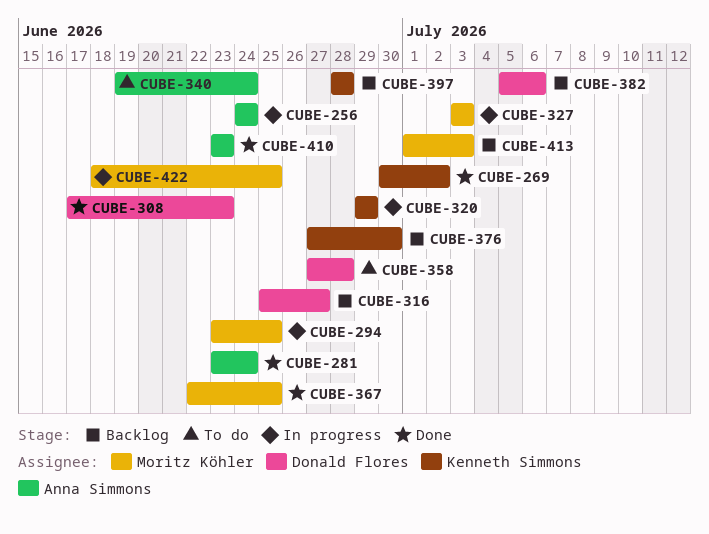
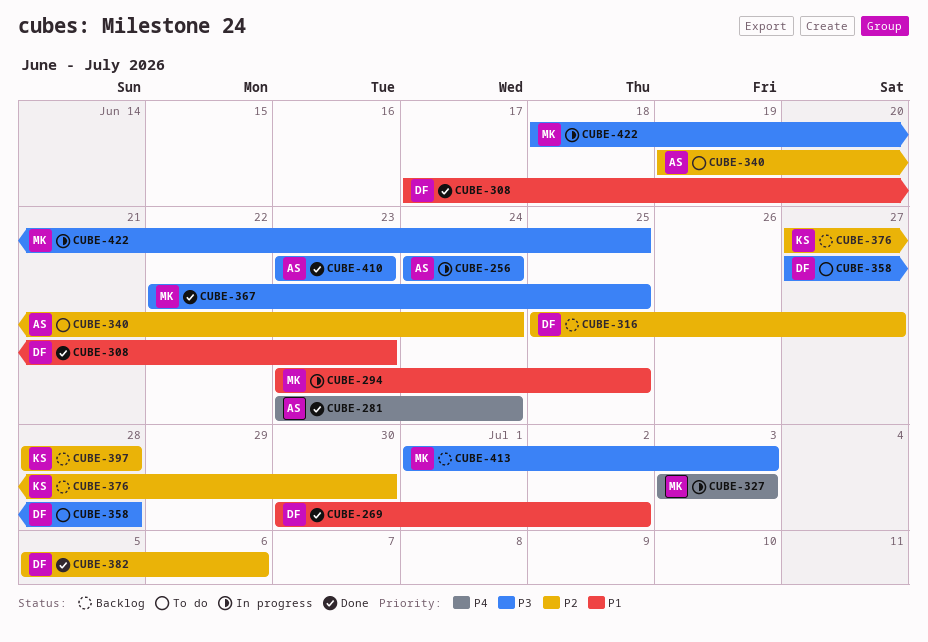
CUBE-269, owner: Kenneth Simmons -> Donald Flores
CUBE-320: present -> none
CUBE-382, status: Backlog -> Done

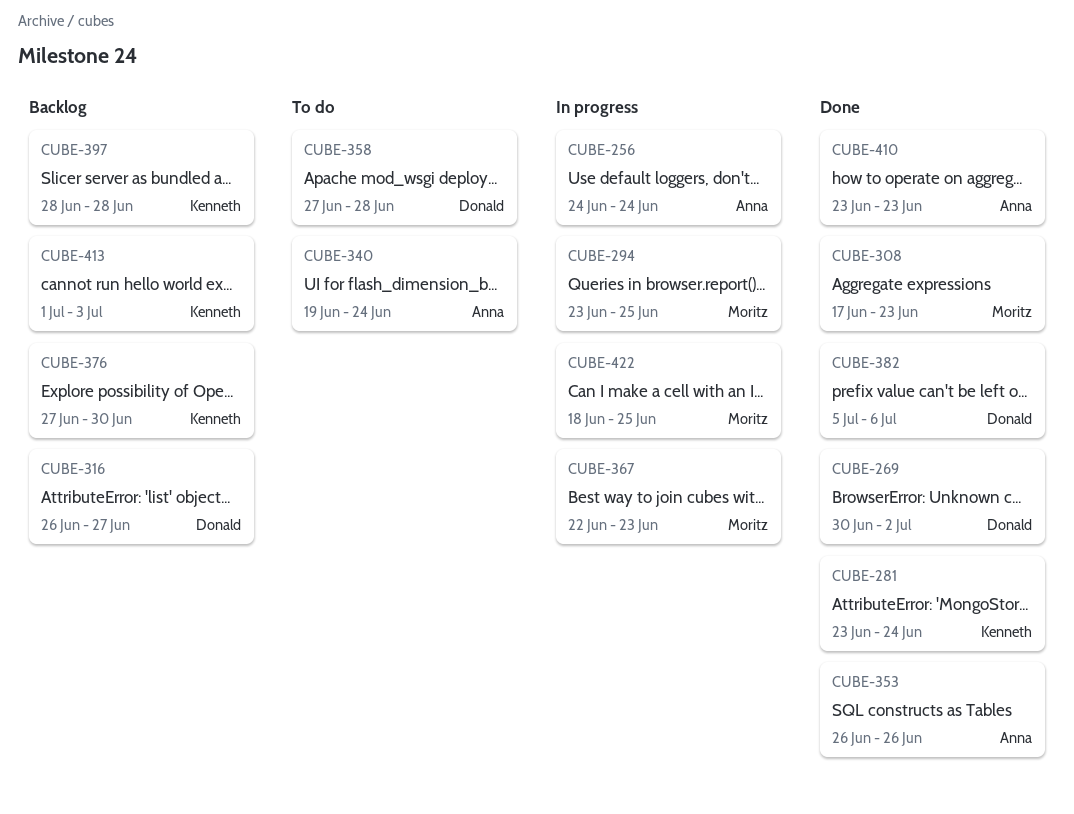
CUBE-281, owner: Anna -> Kenneth
CUBE-308, owner: Donald -> Moritz
CUBE-316, start: Jun 25 -> Jun 26
CUBE-327: present -> none
CUBE-353: none -> present
CUBE-367, status: Done -> In progress
CUBE-367, due: Jun 25 -> Jun 23
CUBE-413, owner: Moritz -> Kenneth

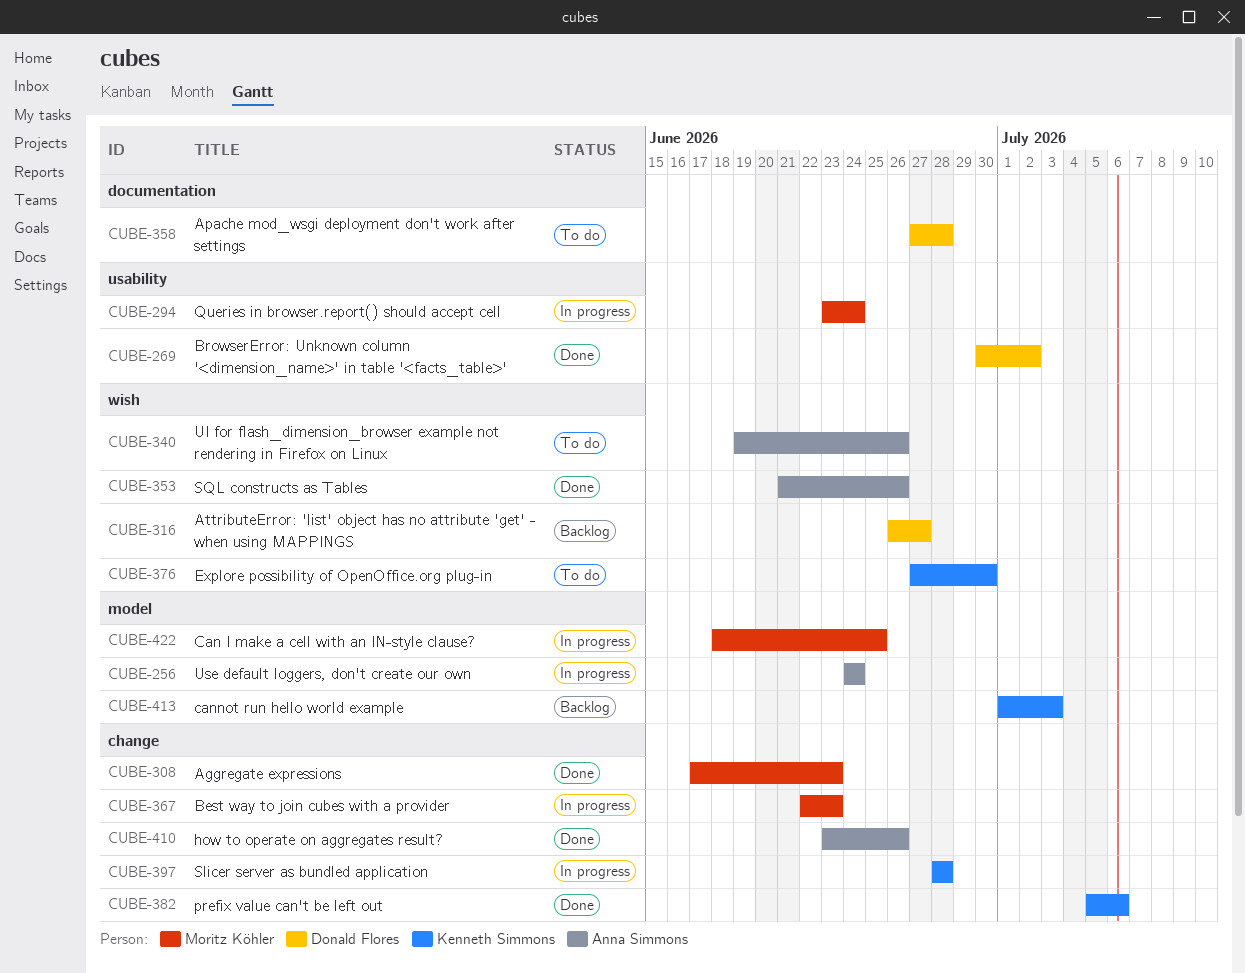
CUBE-281: present -> none
CUBE-294, due: Jun 25 -> Jun 24
CUBE-340, due: Jun 24 -> Jun 26
CUBE-353, start: Jun 26 -> Jun 21
CUBE-376, status: Backlog -> To do
CUBE-382, owner: Donald Flores -> Kenneth Simmons
CUBE-397, status: Backlog -> In progress
CUBE-410, due: Jun 23 -> Jun 26

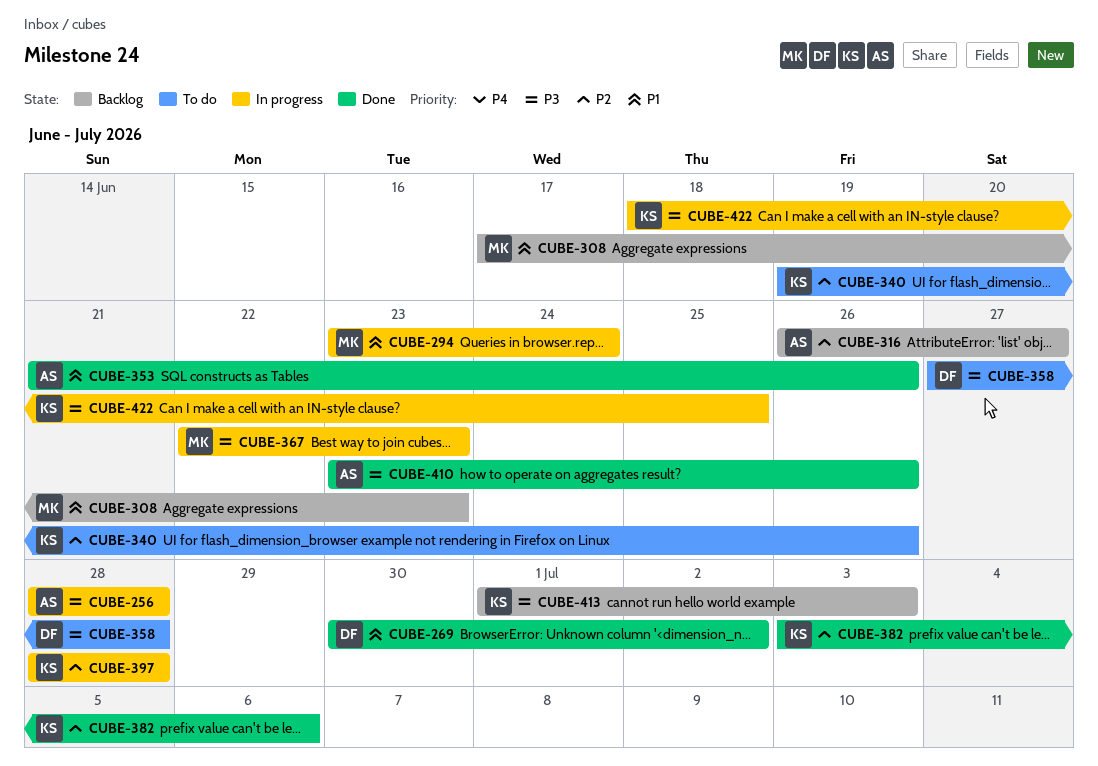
CUBE-256, start: Jun 24 -> Jun 28
CUBE-256, due: Jun 24 -> Jun 28
CUBE-308, status: Done -> Backlog
CUBE-316, owner: Donald Flores -> Anna Simmons
CUBE-340, owner: Anna Simmons -> Kenneth Simmons
CUBE-376: present -> none
CUBE-382, start: Jul 5 -> Jul 3
CUBE-422, owner: Moritz Köhler -> Kenneth Simmons

